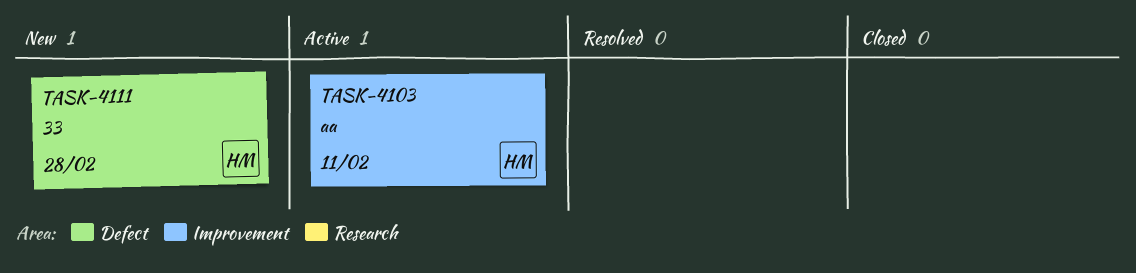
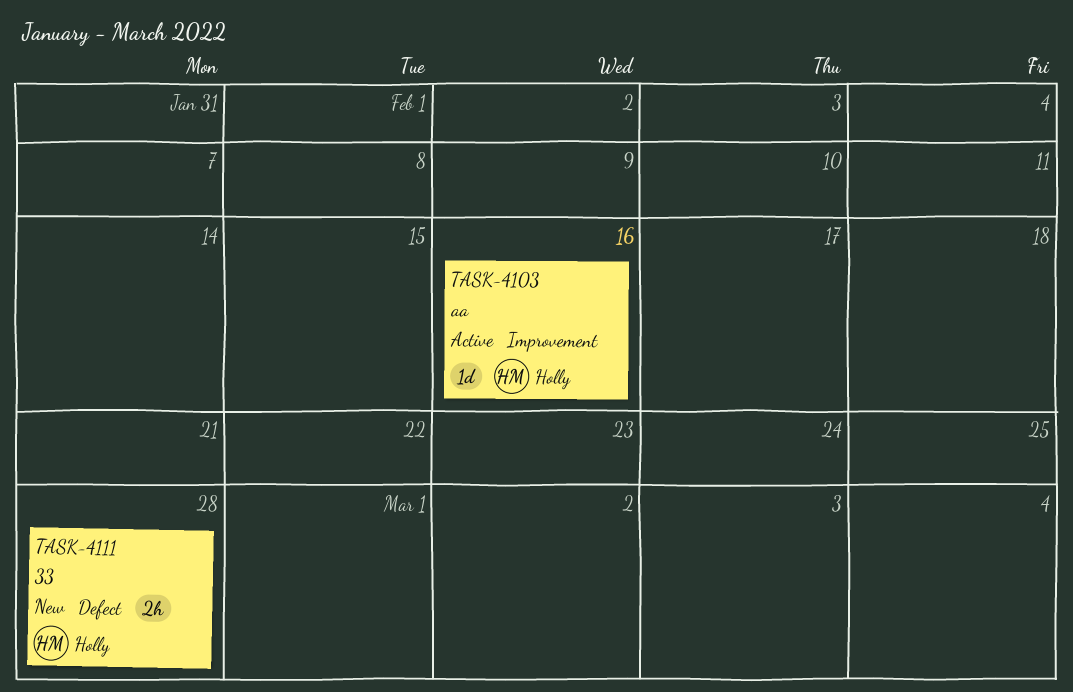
TASK-4103, due: Feb 11 -> Feb 16

